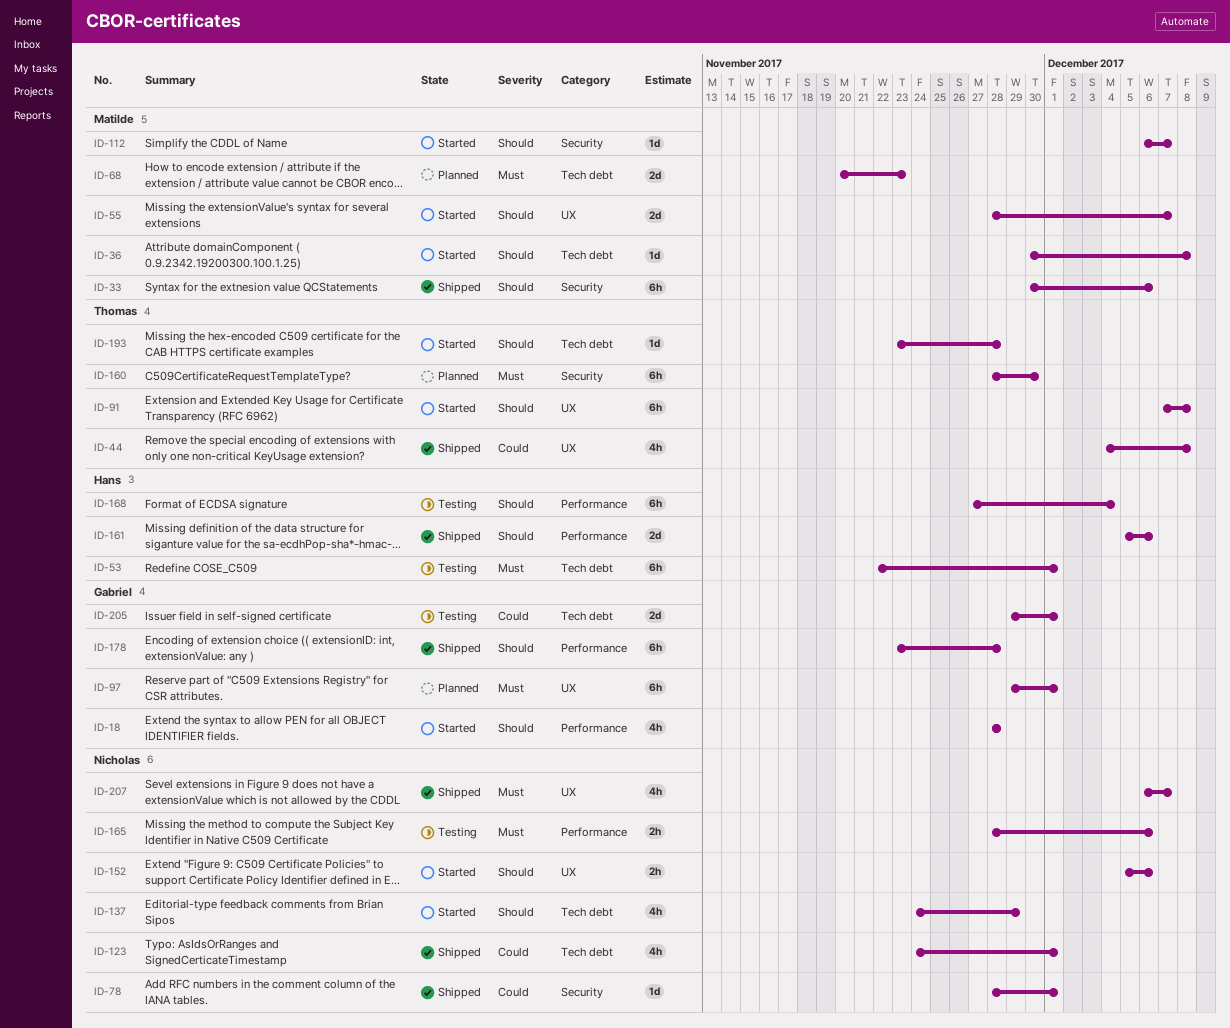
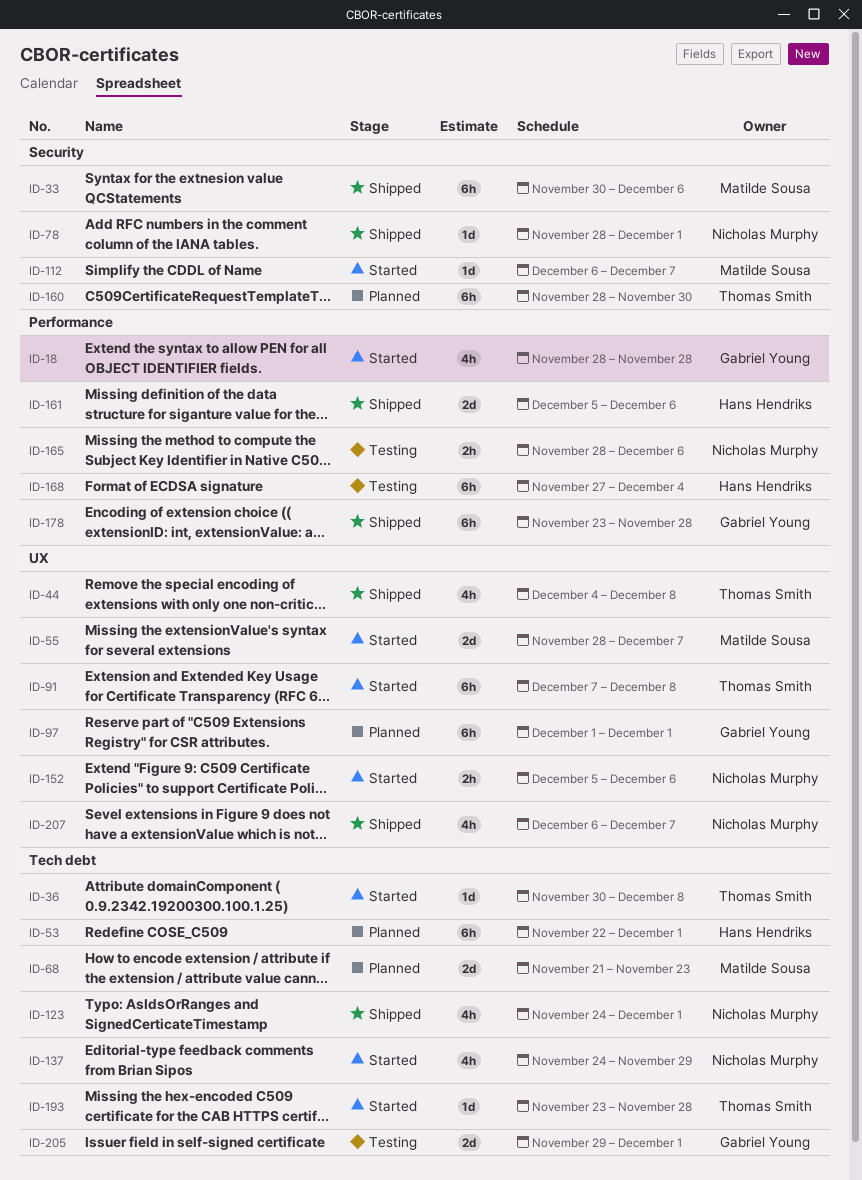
ID-36, owner: Matilde Sousa -> Thomas Smith
ID-53, status: Testing -> Planned
ID-68, start: Nov 20 -> Nov 21
ID-97, start: Nov 29 -> Dec 1

